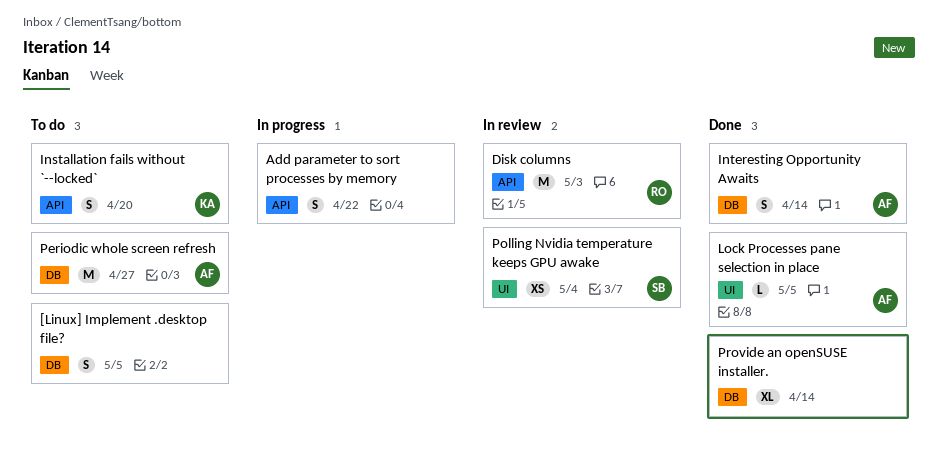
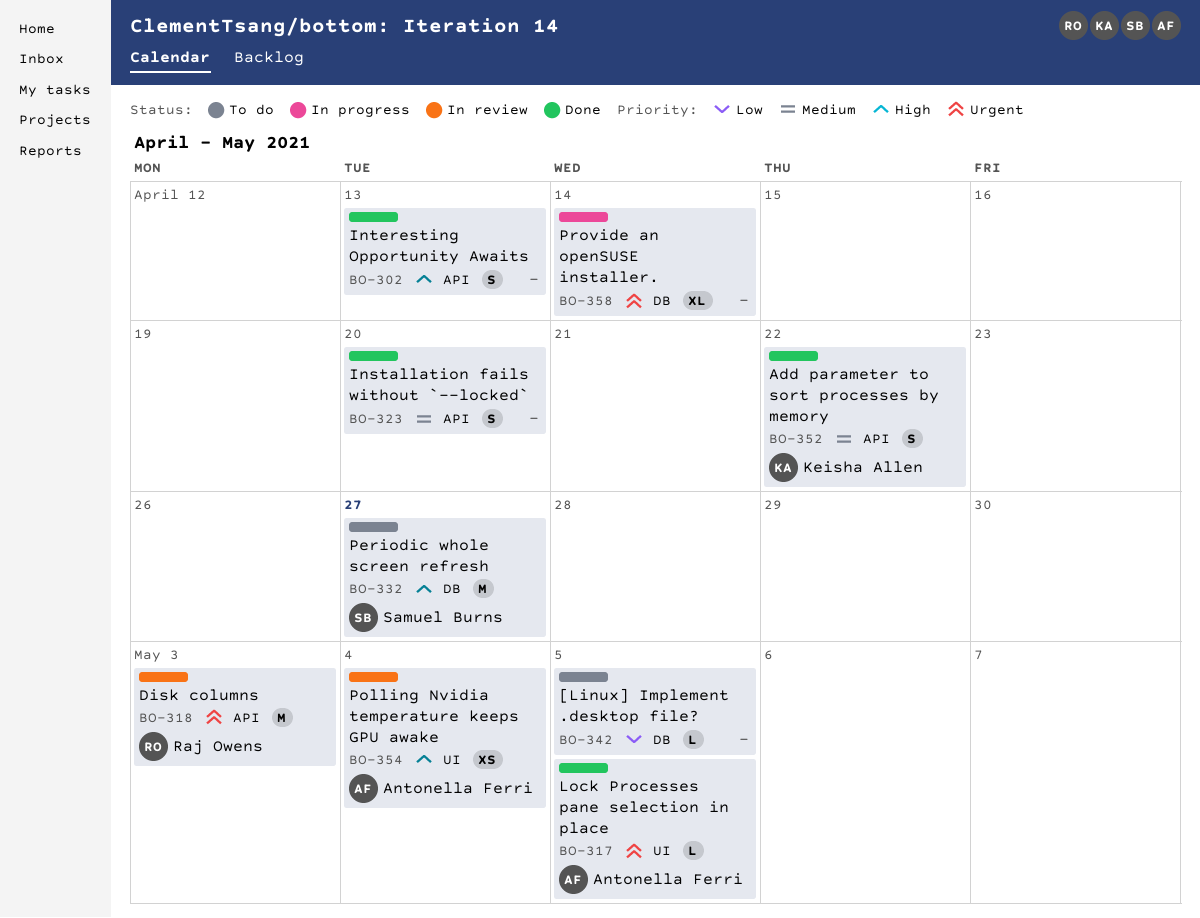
[Linux] Implement .desktop file?, estimate: S -> L
Add parameter to sort processes by memory, status: In progress -> Done
Add parameter to sort processes by memory, owner: none -> Keisha Allen
Installation fails without `--locked`, status: To do -> Done
Installation fails without `--locked`, owner: Keisha Allen -> none
Interesting Opportunity Awaits, owner: Antonella Ferri -> none
Interesting Opportunity Awaits, label: DB -> API
Interesting Opportunity Awaits, due: Apr 14 -> Apr 13
Periodic whole screen refresh, owner: Antonella Ferri -> Samuel Burns
Polling Nvidia temperature keeps GPU awake, owner: Samuel Burns -> Antonella Ferri
Provide an openSUSE installer., status: Done -> In progress

